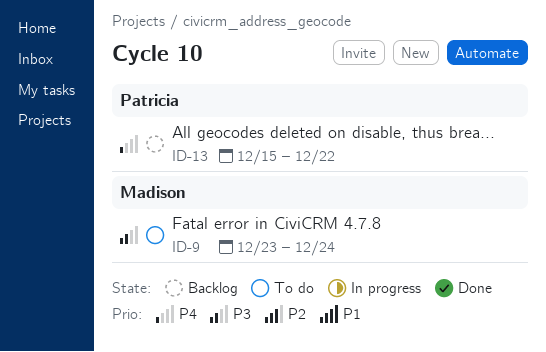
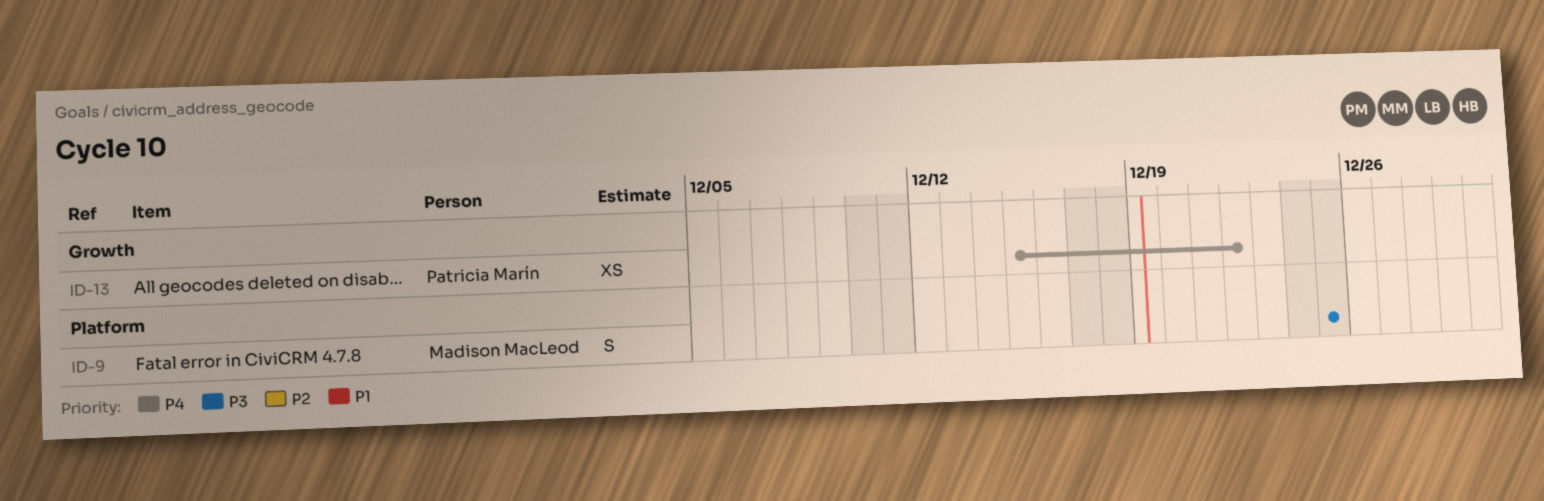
ID-9, start: Dec 23 -> Dec 25
ID-9, due: Dec 24 -> Dec 25

